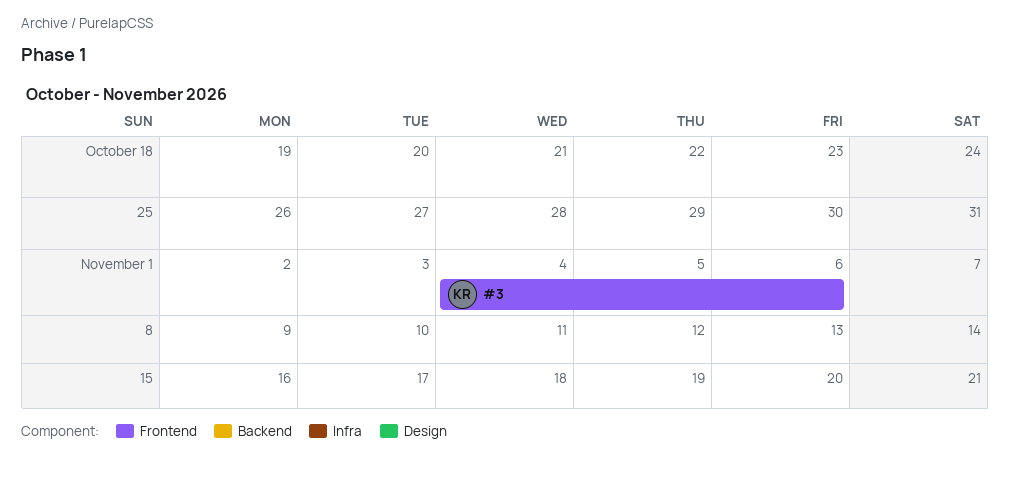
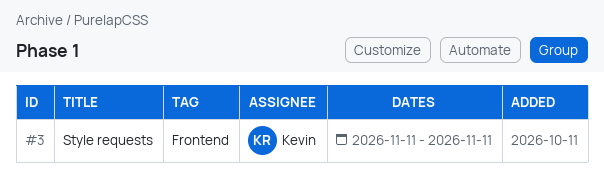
#3, start: Nov 4 -> Nov 11
#3, due: Nov 6 -> Nov 11

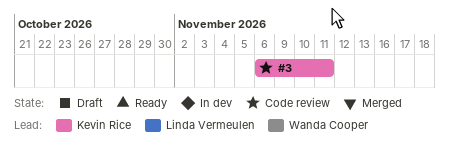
#3, start: Nov 11 -> Nov 6

